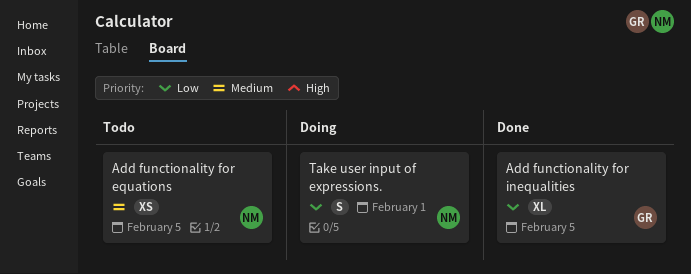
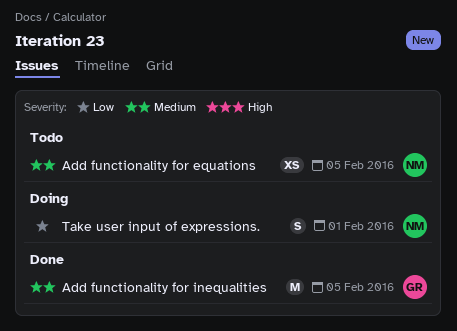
Add functionality for inequalities, priority: Low -> Medium
Add functionality for inequalities, estimate: XL -> M

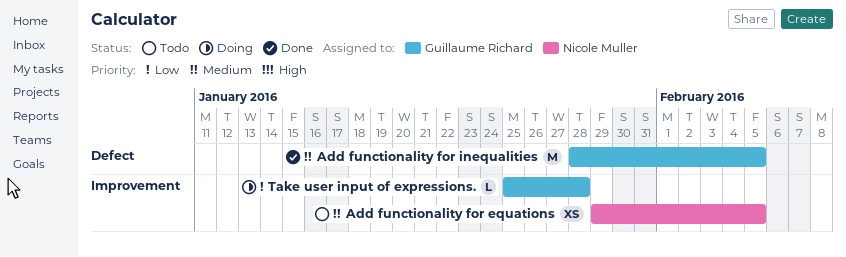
Take user input of expressions., owner: Nicole Muller -> Guillaume Richard
Take user input of expressions., estimate: S -> L
Take user input of expressions., due: Feb 1 -> Jan 28

